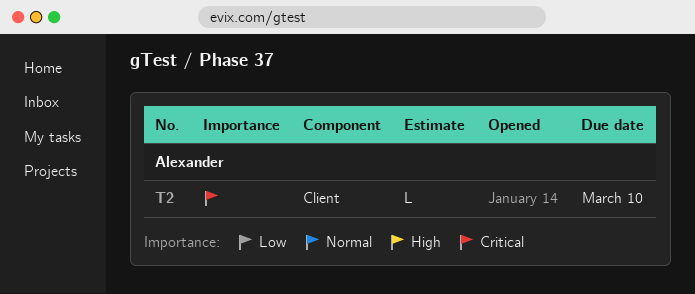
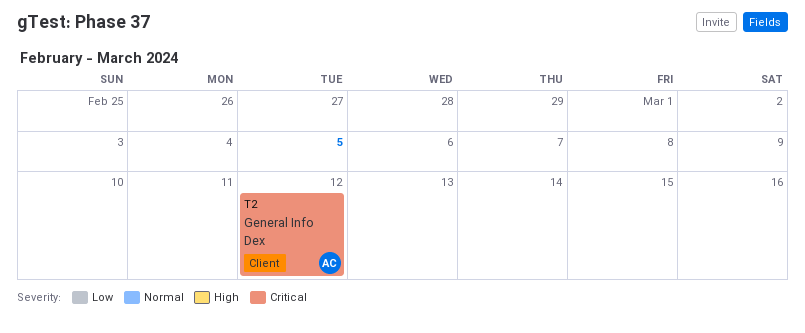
T2, due: Mar 10 -> Mar 12

